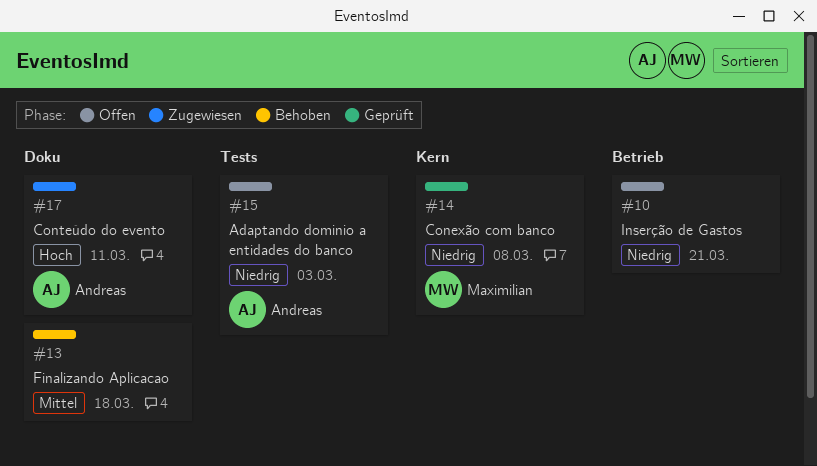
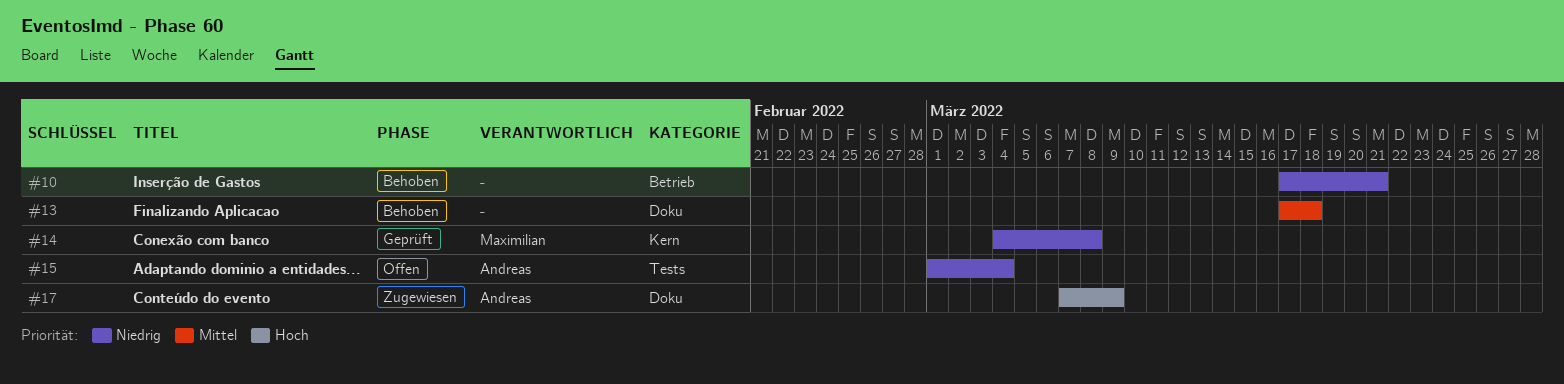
#10, status: Offen -> Behoben
#15, due: Mar 3 -> Mar 4
#17, due: Mar 11 -> Mar 9

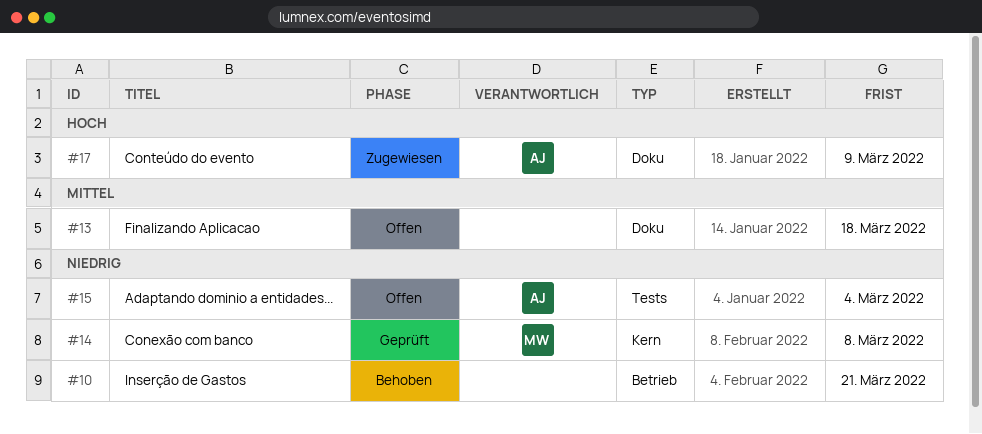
#13, status: Behoben -> Offen

